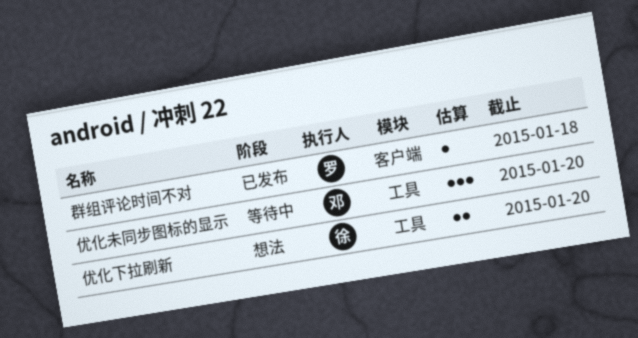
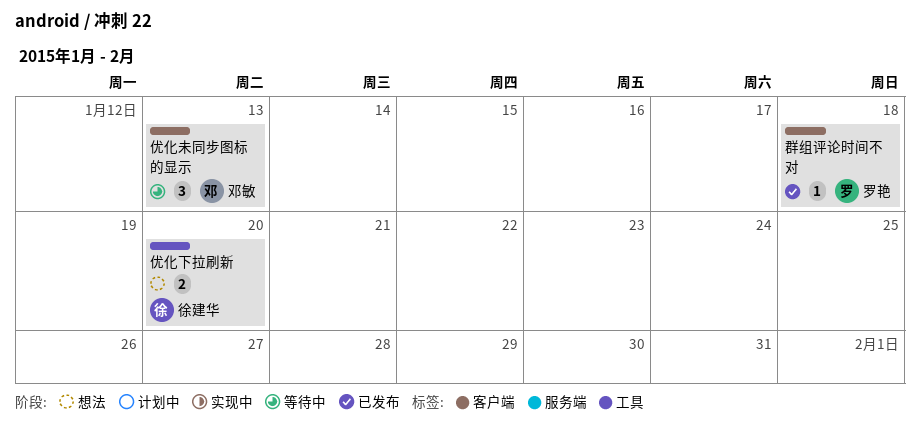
优化未同步图标的显示, label: 工具 -> 客户端
优化未同步图标的显示, due: Jan 20 -> Jan 13

